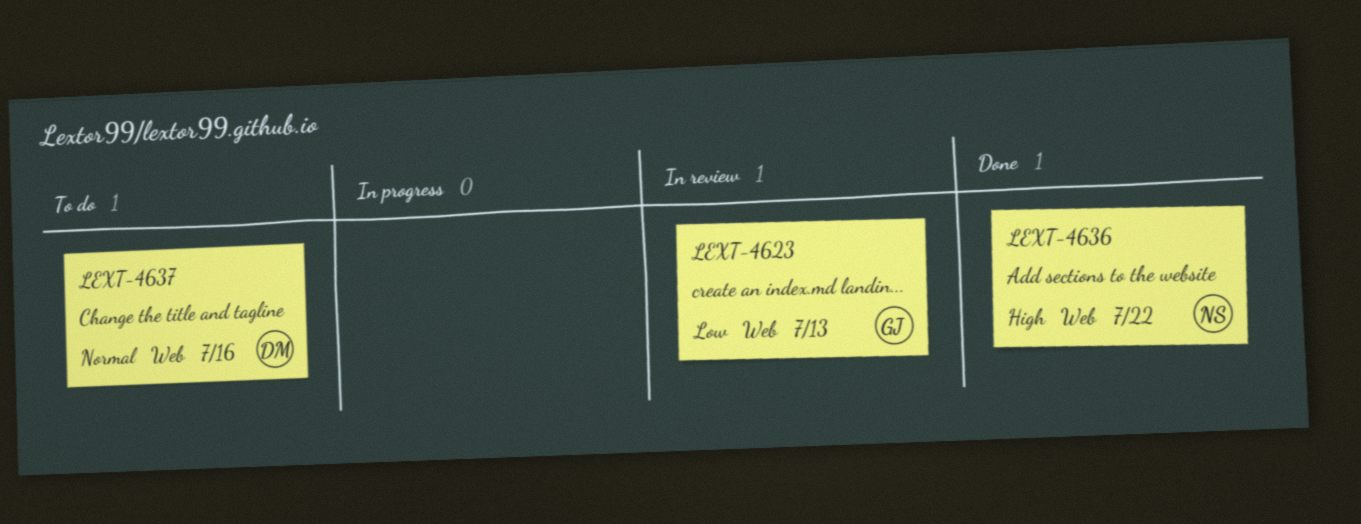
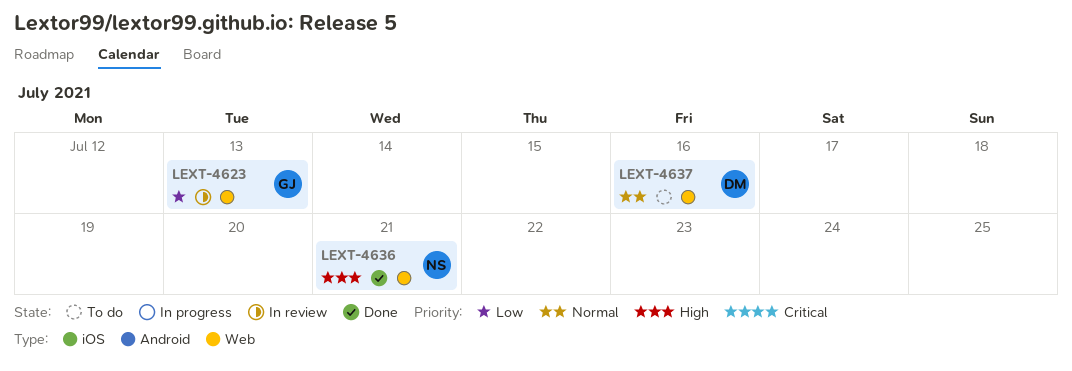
LEXT-4636, due: Jul 22 -> Jul 21

